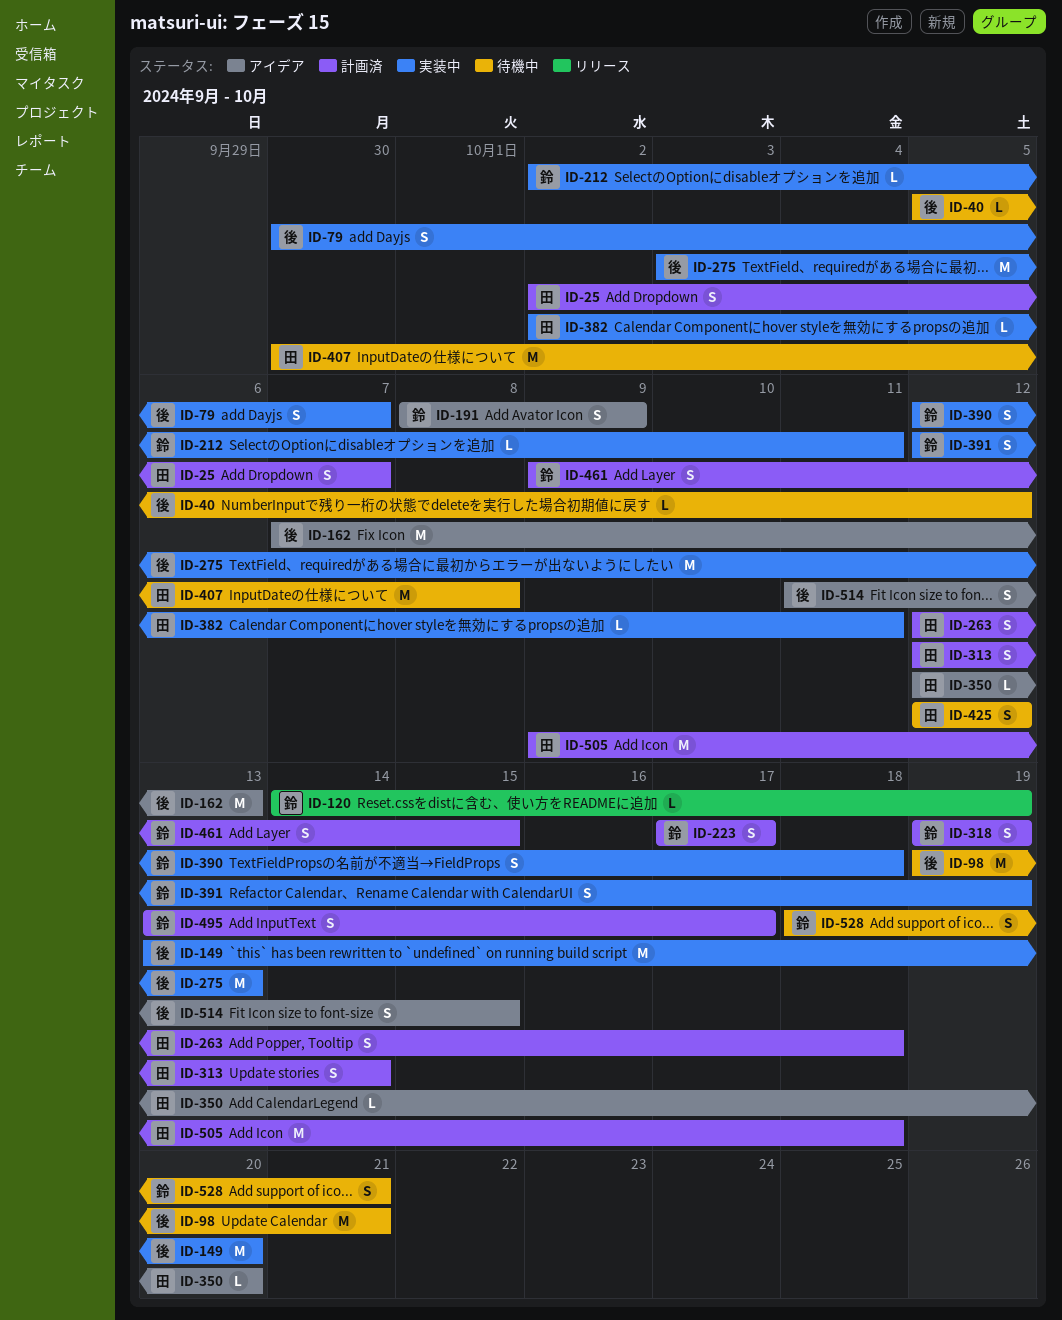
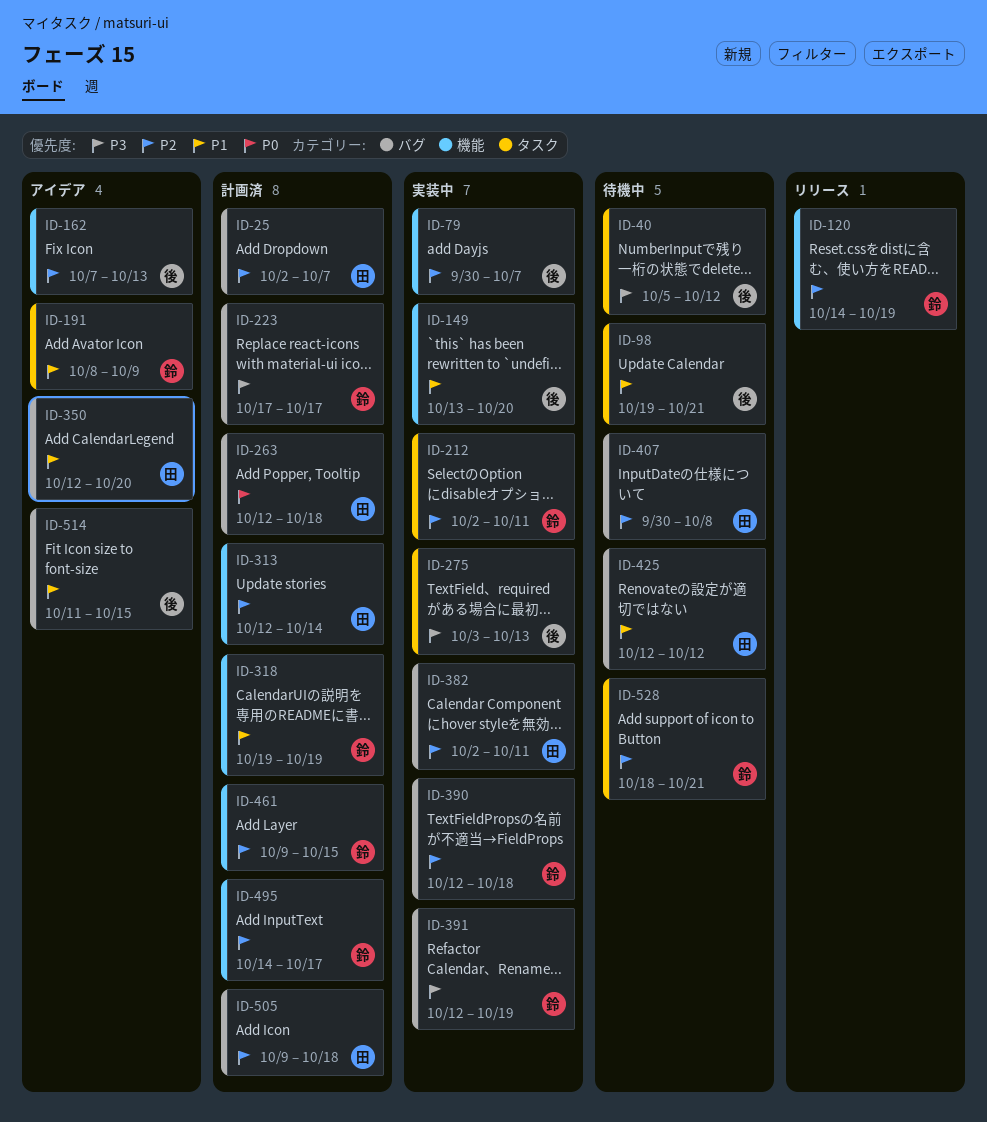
ID-495, start: Oct 13 -> Oct 14

